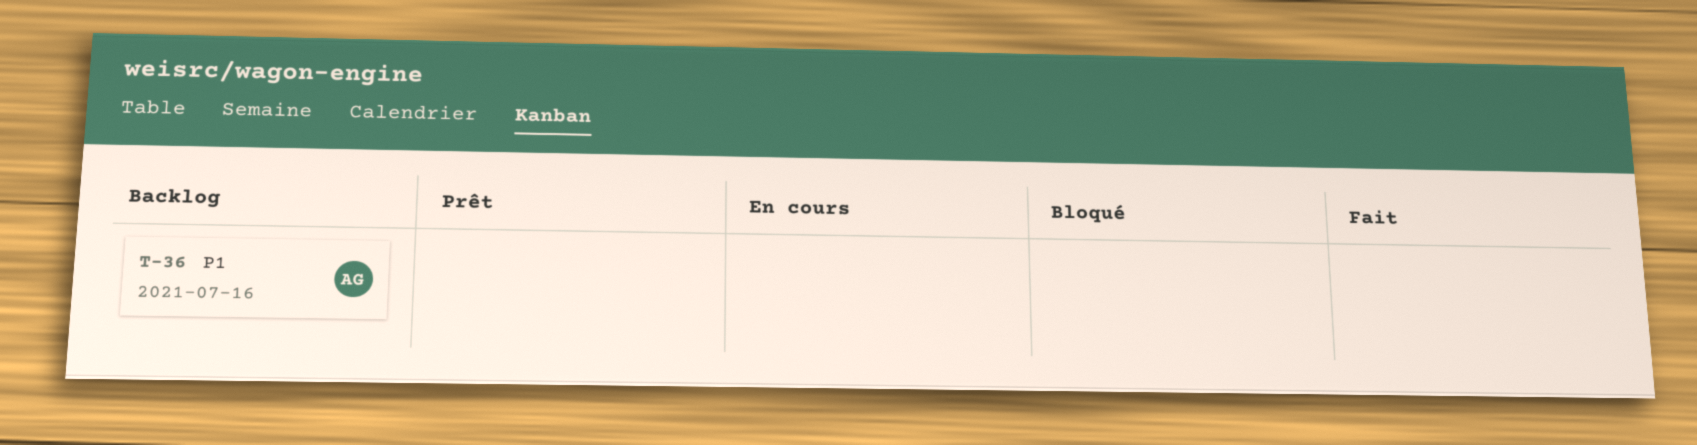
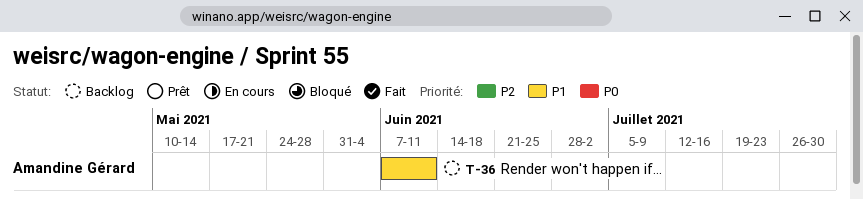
T-36, due: Jul 16 -> Jun 11

